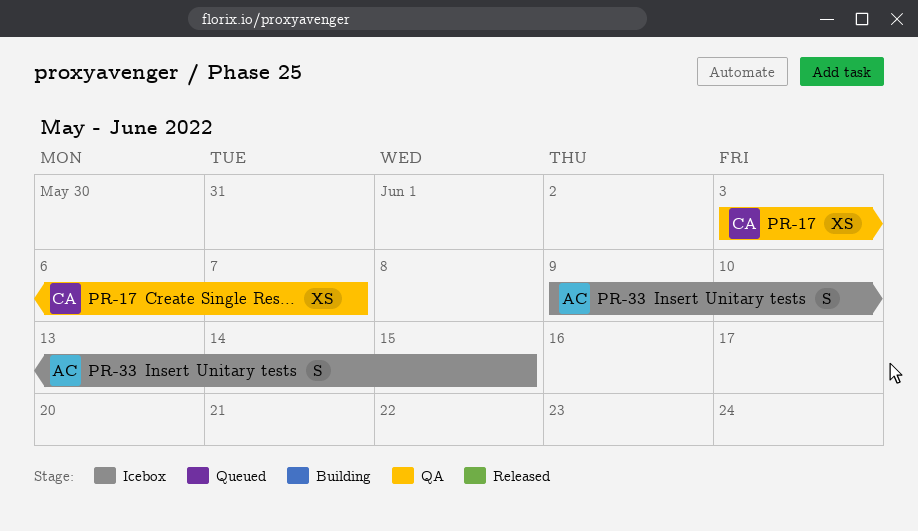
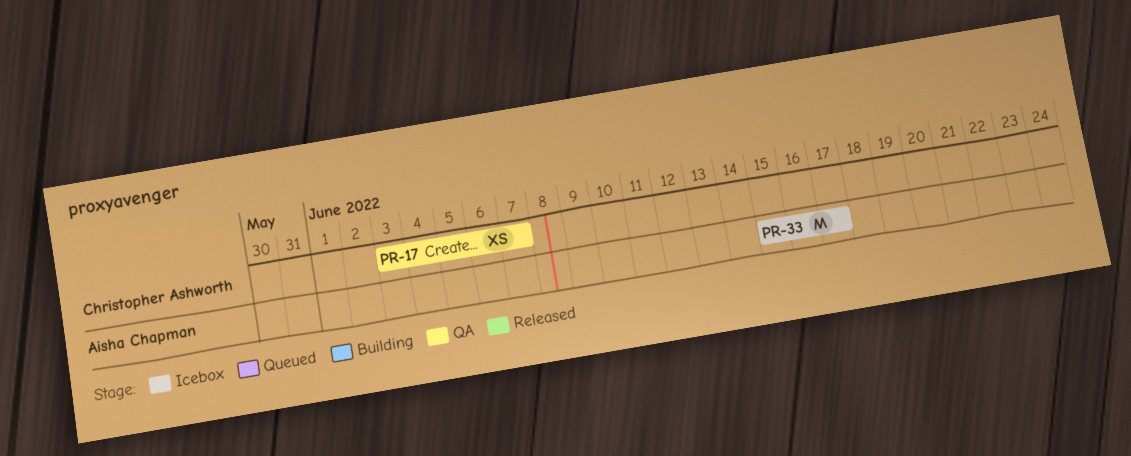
PR-33, estimate: S -> M
PR-33, start: Jun 9 -> Jun 15
PR-33, due: Jun 15 -> Jun 17

